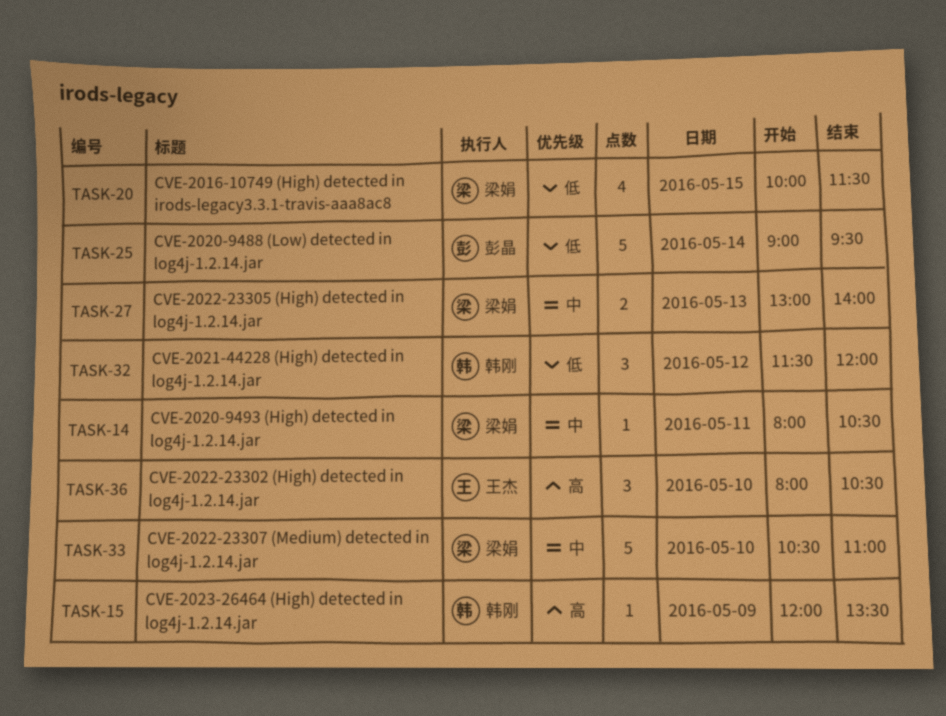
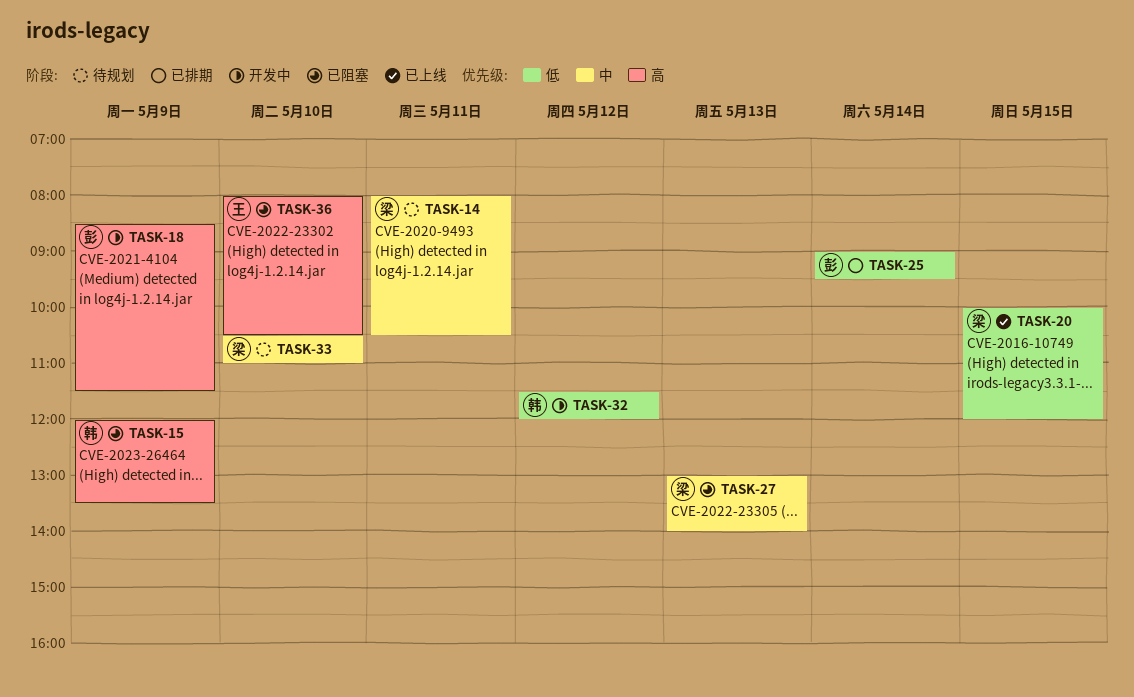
TASK-18: none -> present
TASK-20, ends: 11:30 -> 12:00

